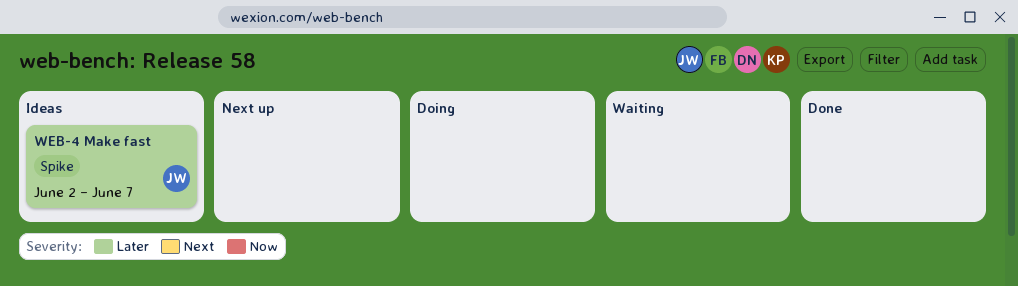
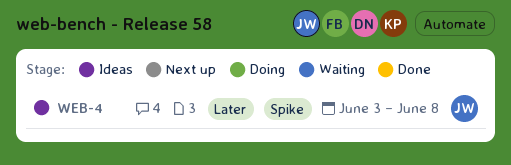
WEB-4, start: Jun 2 -> Jun 3
WEB-4, due: Jun 7 -> Jun 8

